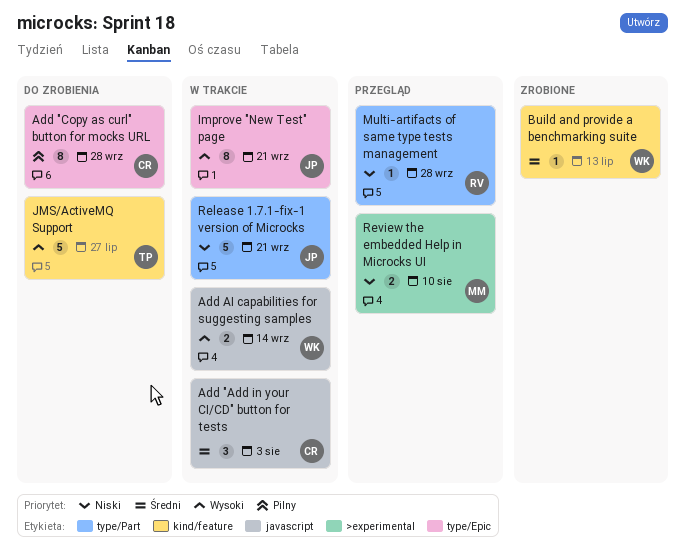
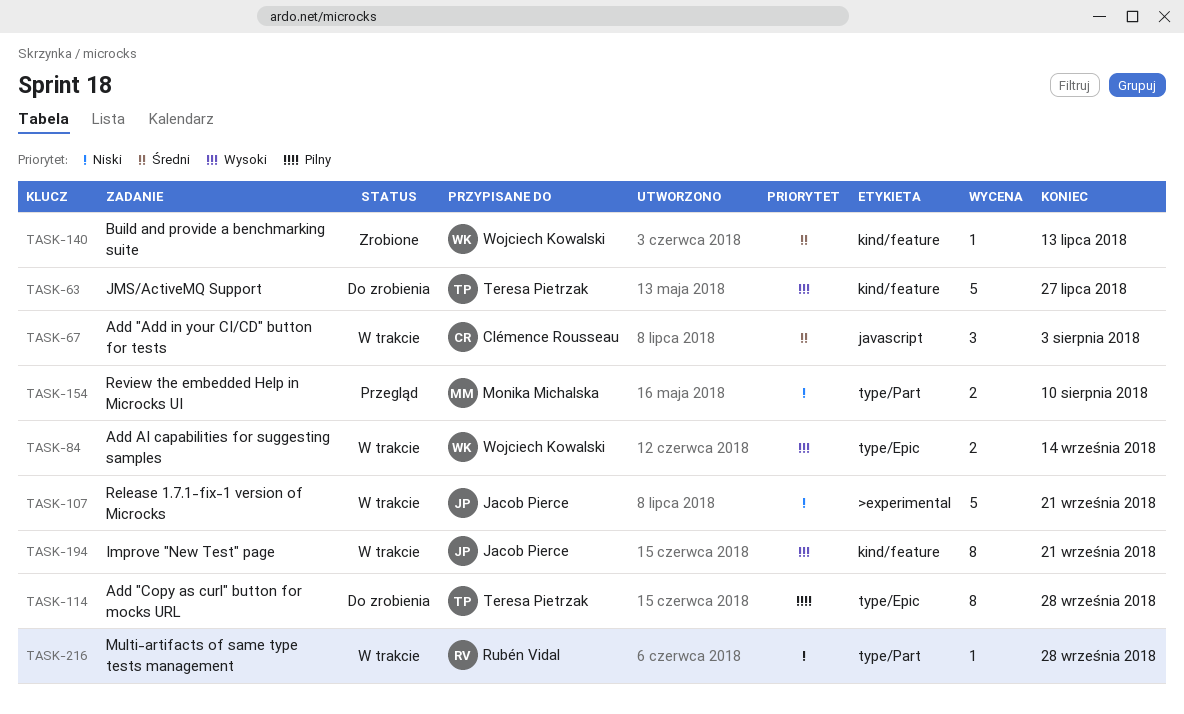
Add "Copy as curl" button for mocks URL, owner: Clémence Rousseau -> Teresa Pietrzak
Add AI capabilities for suggesting samples, label: javascript -> type/Epic
Improve "New Test" page, label: type/Epic -> kind/feature
Multi-artifacts of same type tests management, status: Przegląd -> W trakcie
Release 1.7.1-fix-1 version of Microcks, label: type/Part -> >experimental
Review the embedded Help in Microcks UI, label: >experimental -> type/Part

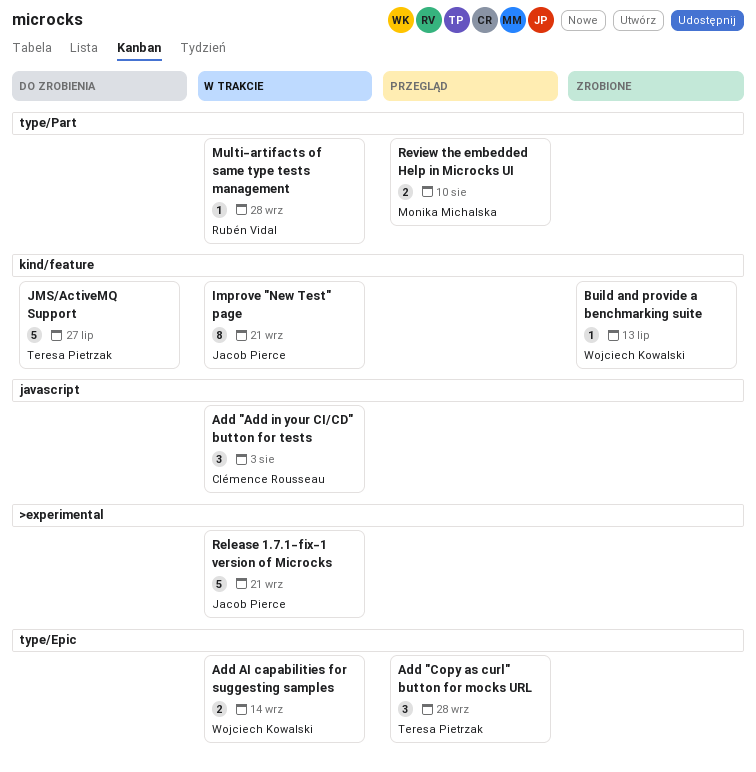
Add "Copy as curl" button for mocks URL, status: Do zrobienia -> Przegląd
Add "Copy as curl" button for mocks URL, estimate: 8 -> 3

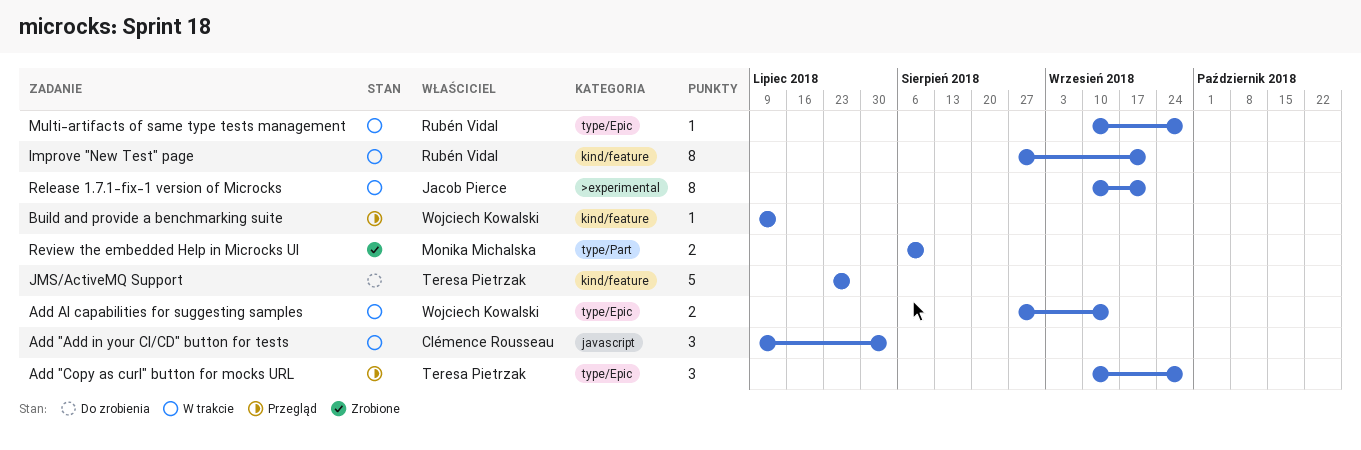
Build and provide a benchmarking suite, status: Zrobione -> Przegląd
Improve "New Test" page, owner: Jacob Pierce -> Rubén Vidal
Multi-artifacts of same type tests management, label: type/Part -> type/Epic
Release 1.7.1-fix-1 version of Microcks, estimate: 5 -> 8
Review the embedded Help in Microcks UI, status: Przegląd -> Zrobione

